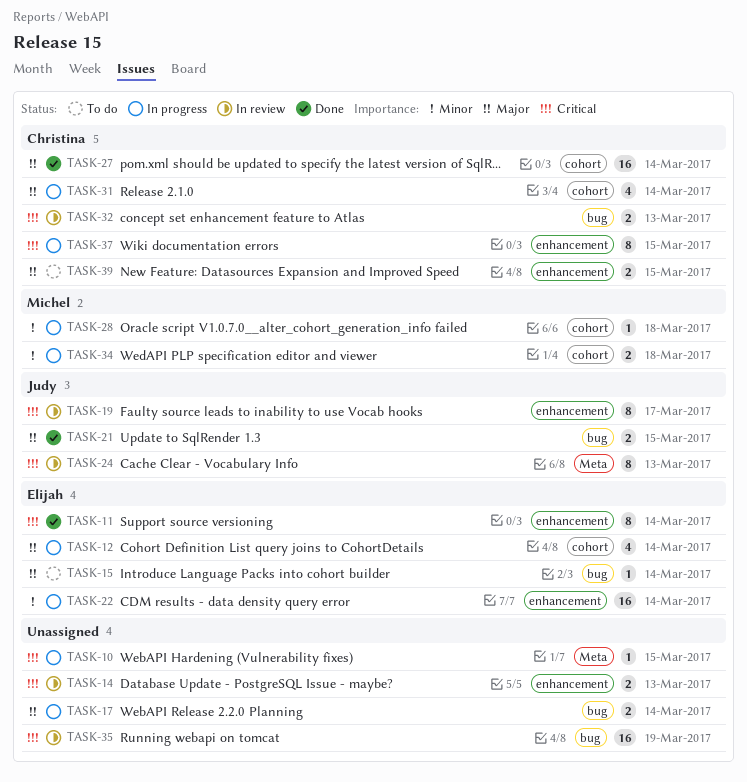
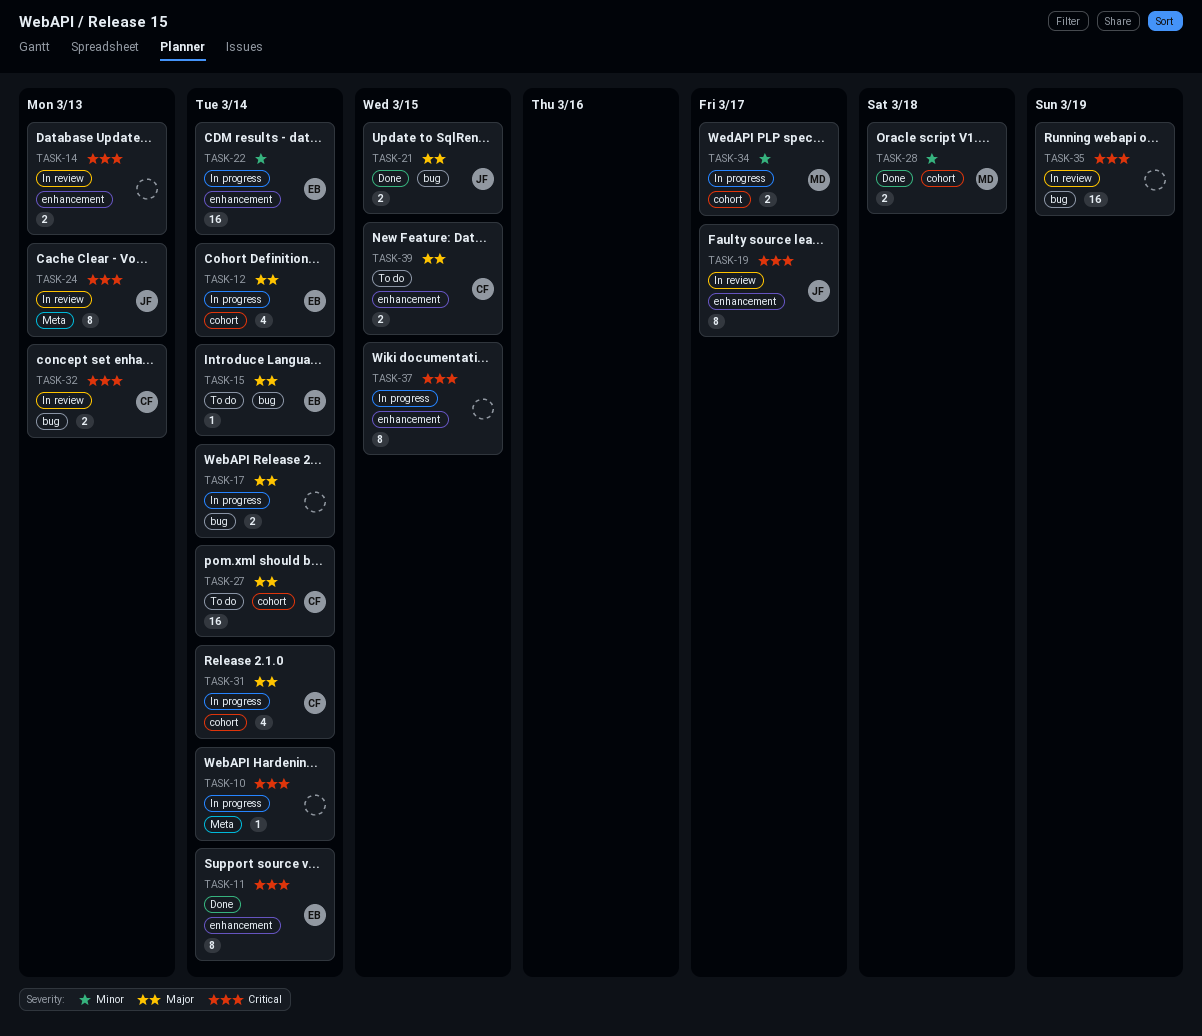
TASK-10, due: Mar 15 -> Mar 14
TASK-27, status: Done -> To do
TASK-28, status: In progress -> Done
TASK-28, estimate: 1 -> 2
TASK-34, due: Mar 18 -> Mar 17
TASK-37, owner: Christina -> none

